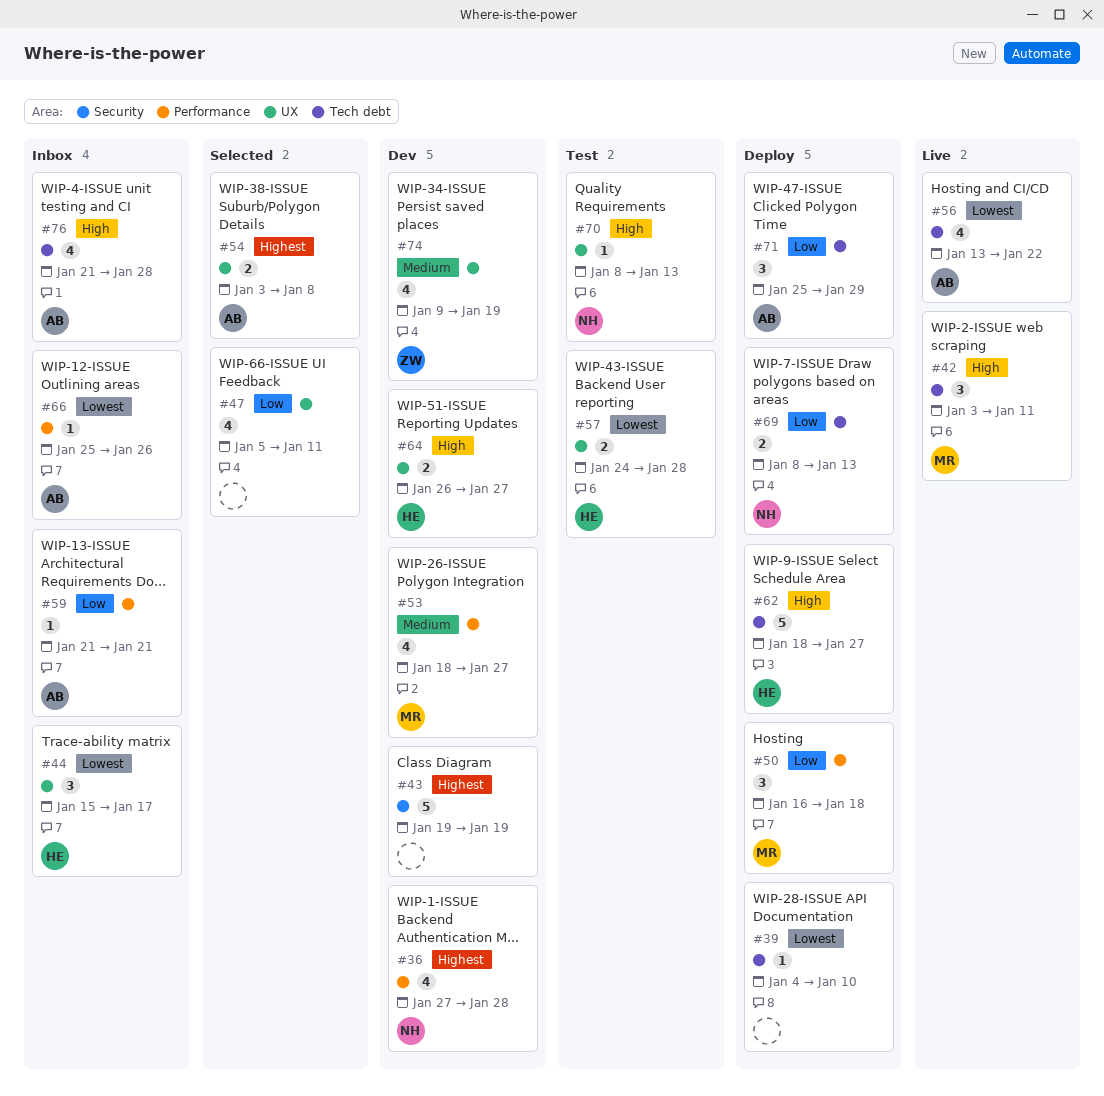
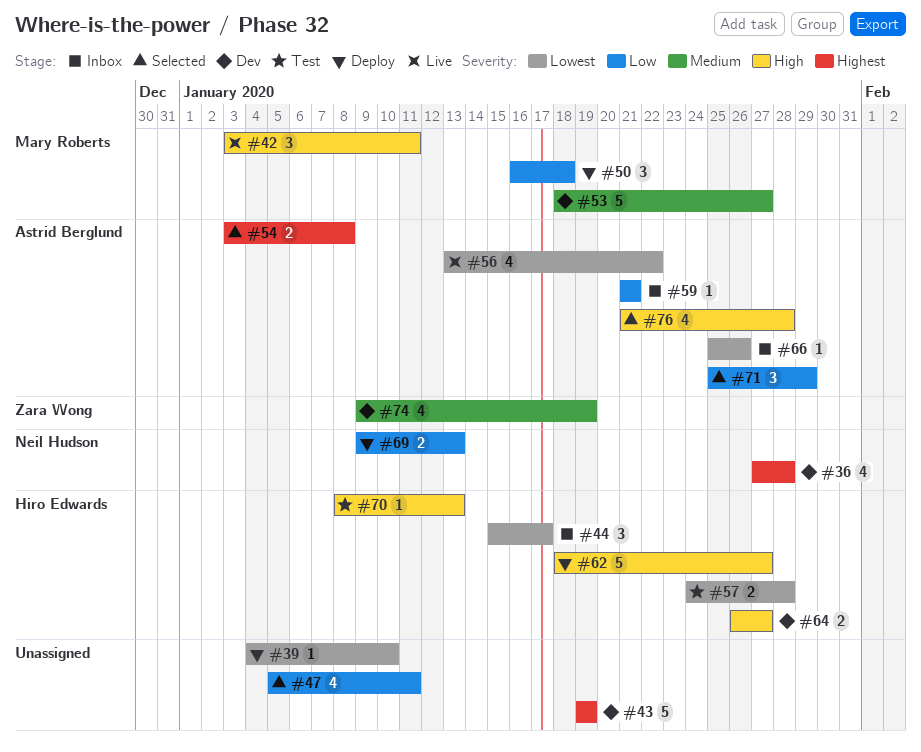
#53, estimate: 4 -> 5
#69, start: Jan 8 -> Jan 9
#70, owner: Neil Hudson -> Hiro Edwards
#71, status: Deploy -> Selected
#76, status: Inbox -> Selected

